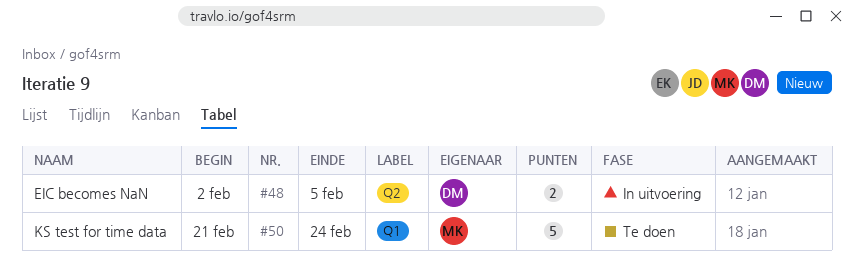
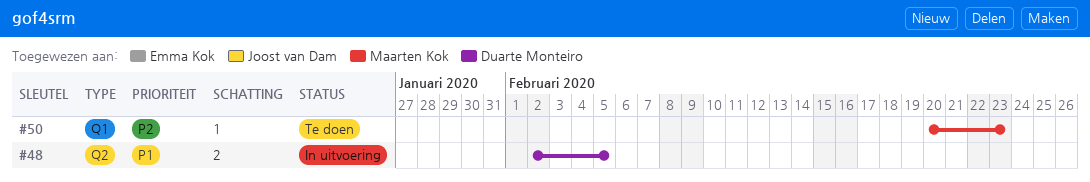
#50, estimate: 5 -> 1
#50, start: Feb 21 -> Feb 20
#50, due: Feb 24 -> Feb 23

